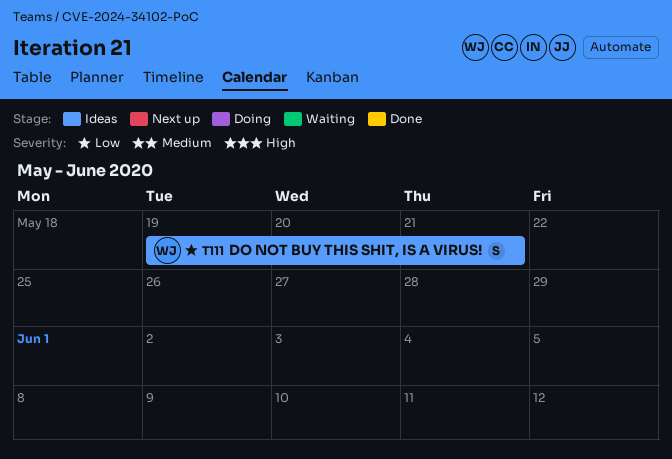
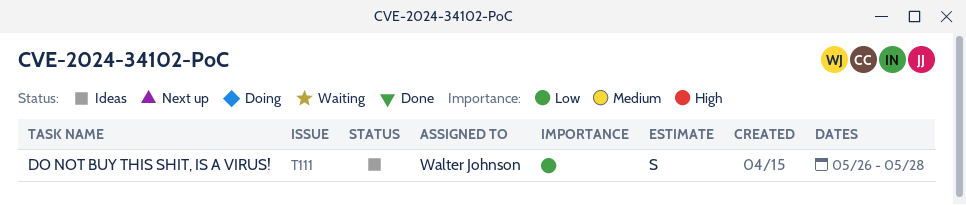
T111, start: May 19 -> May 26
T111, due: May 21 -> May 28

